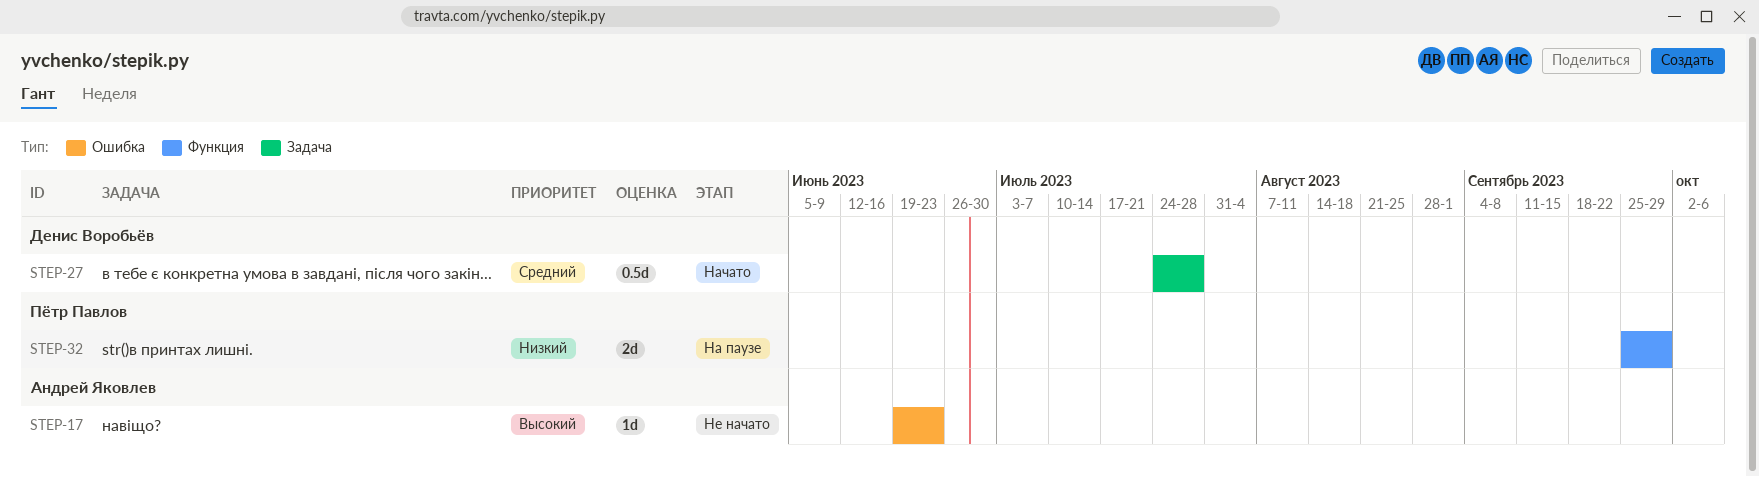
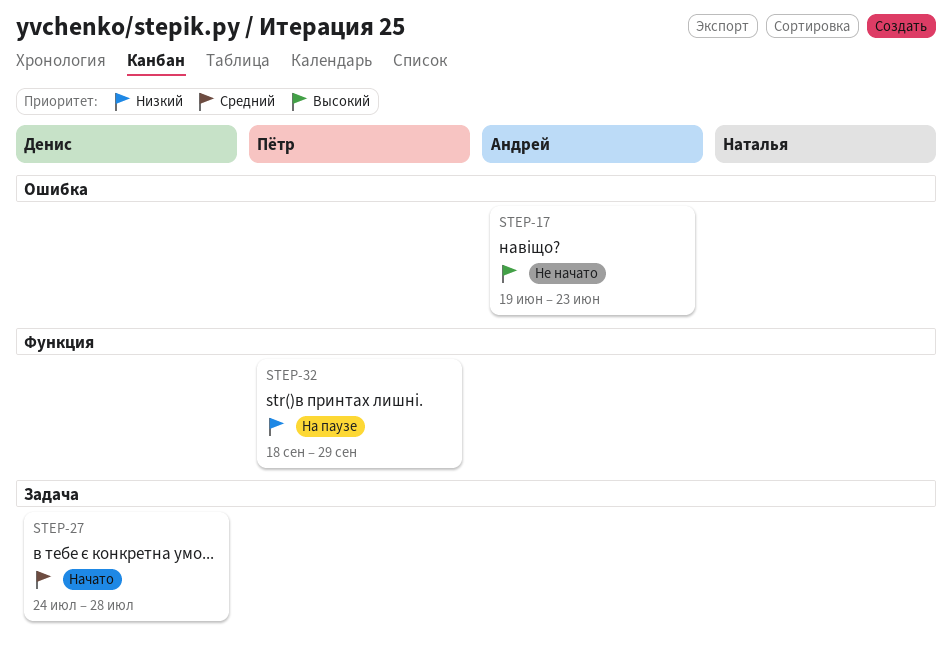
STEP-32, start: Sep 25 -> Sep 18

